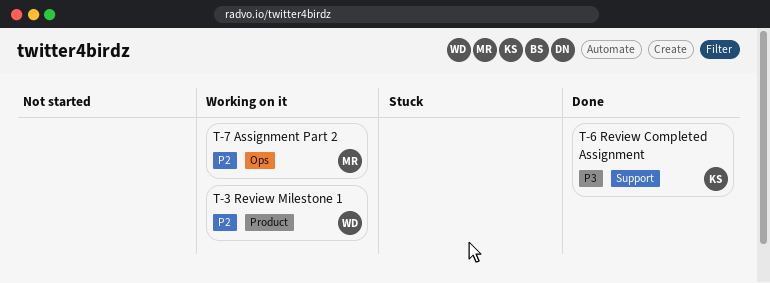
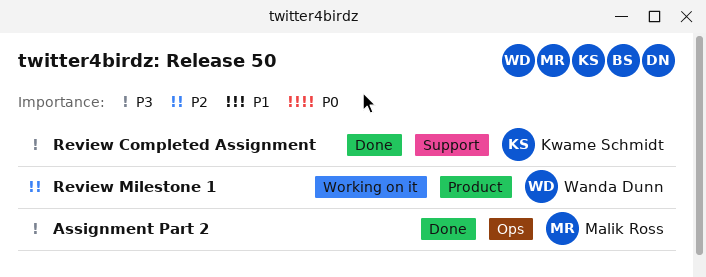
Assignment Part 2, status: Working on it -> Done
Assignment Part 2, priority: P2 -> P3

